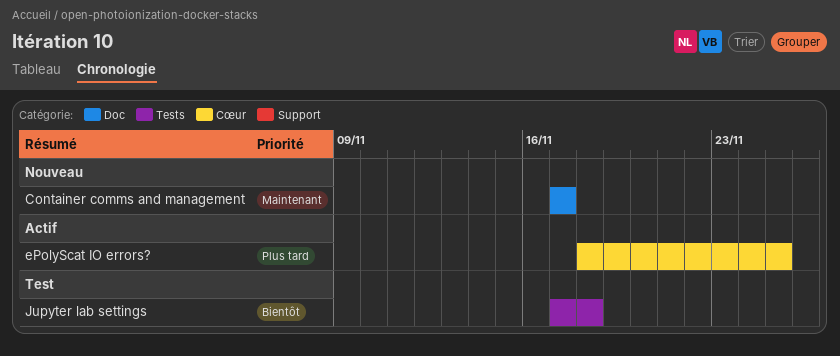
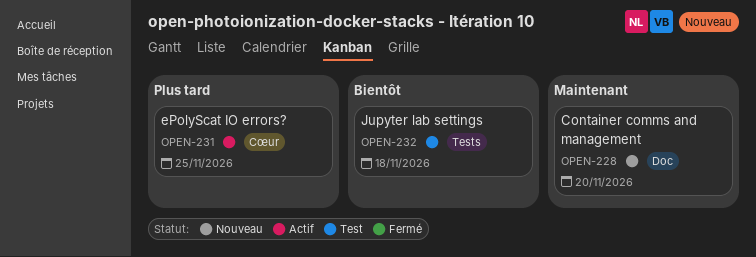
Container comms and management, due: Nov 17 -> Nov 20

